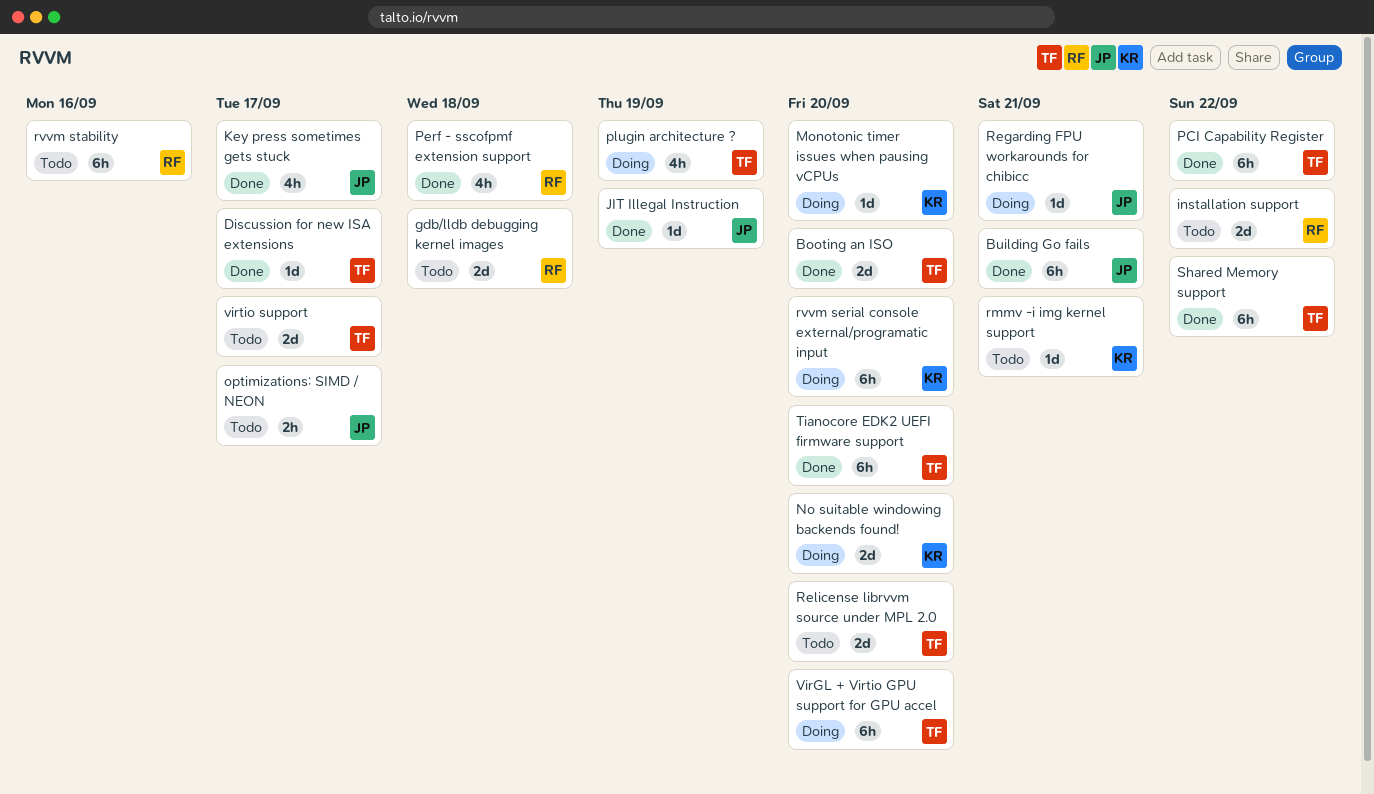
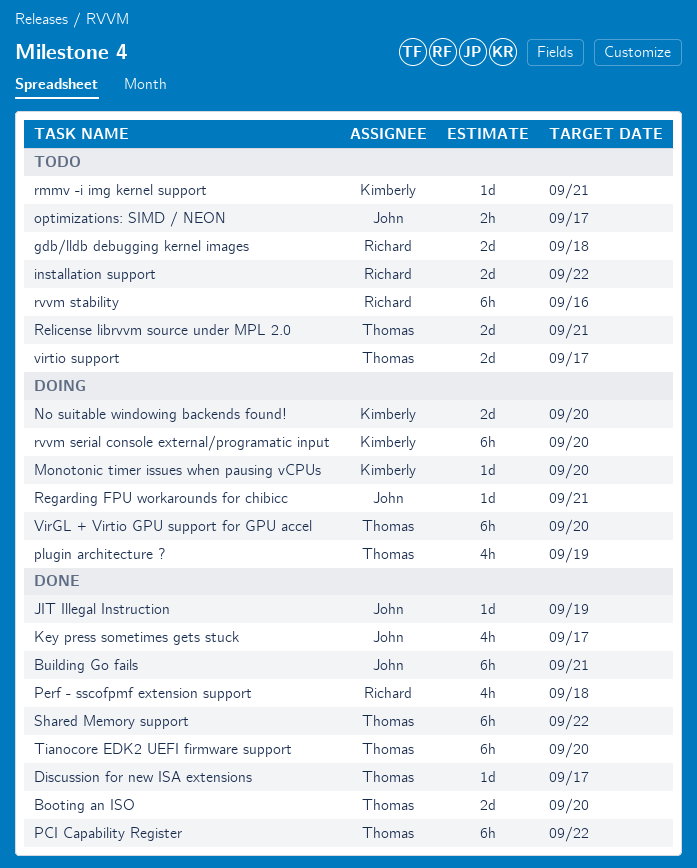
Relicense librvvm source under MPL 2.0, due: Sep 20 -> Sep 21

